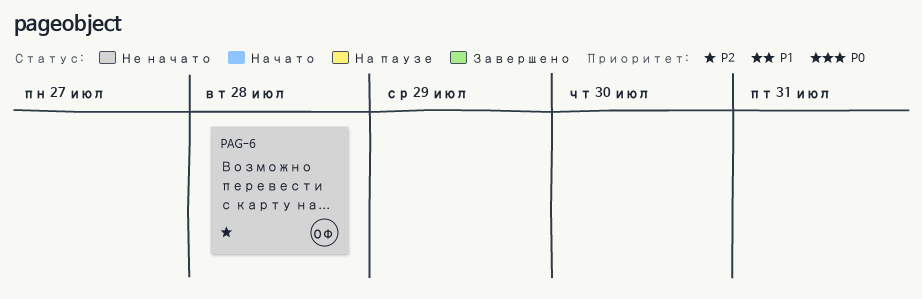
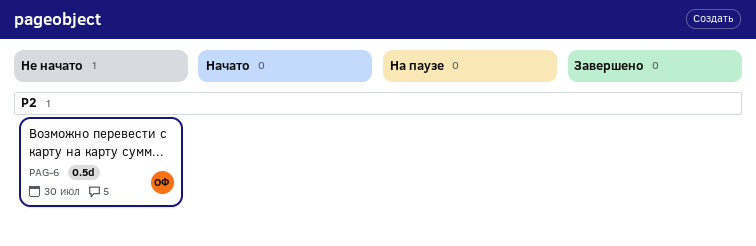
PAG-6, due: Jul 28 -> Jul 30

